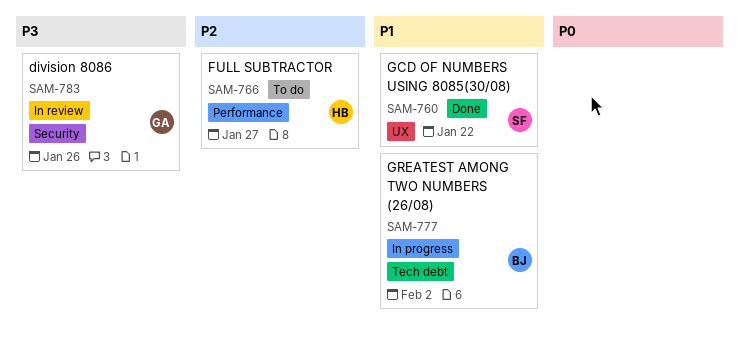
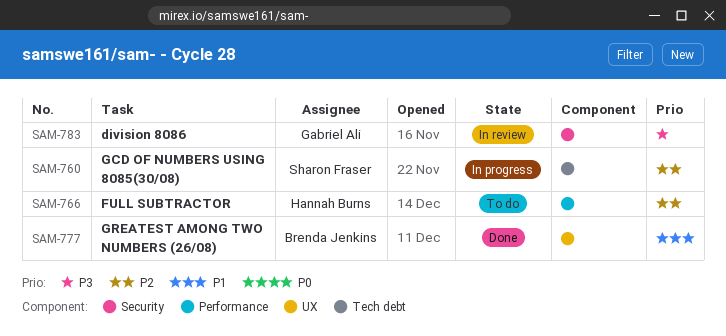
SAM-760, status: Done -> In progress
SAM-760, priority: P1 -> P2
SAM-760, label: UX -> Tech debt
SAM-777, status: In progress -> Done
SAM-777, label: Tech debt -> UX

